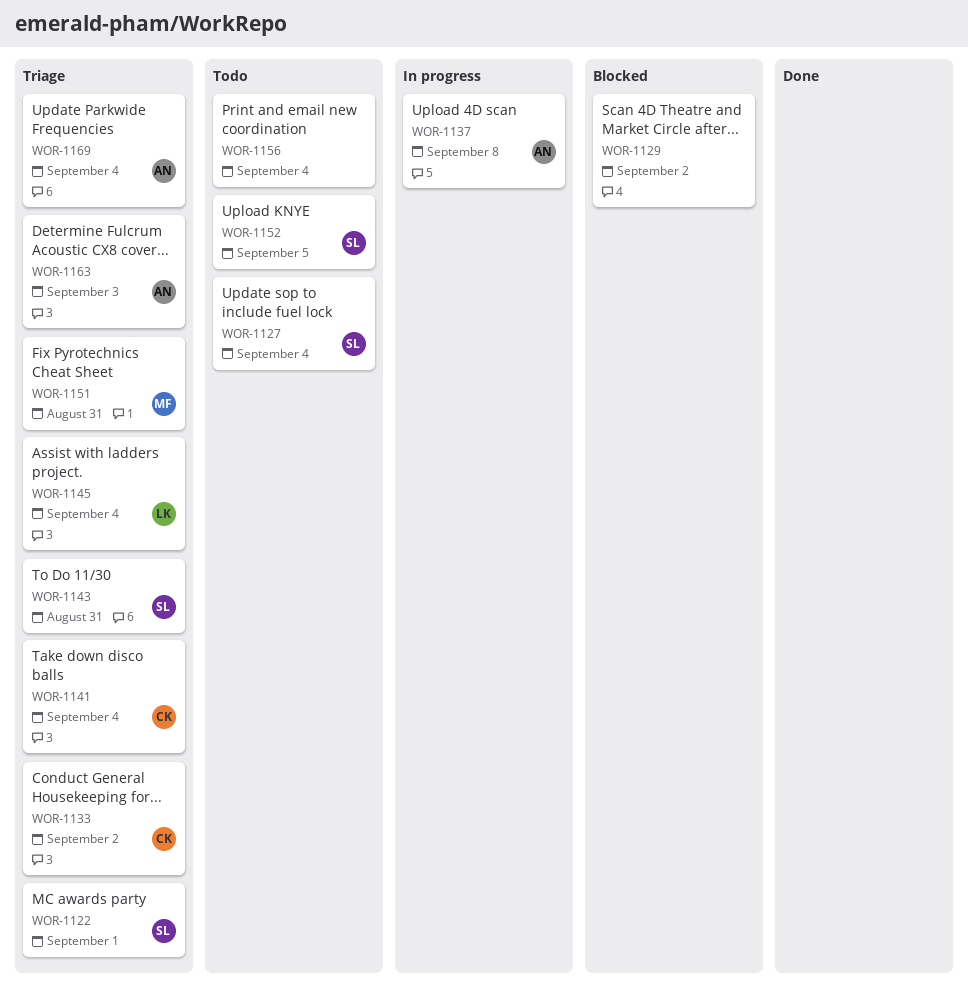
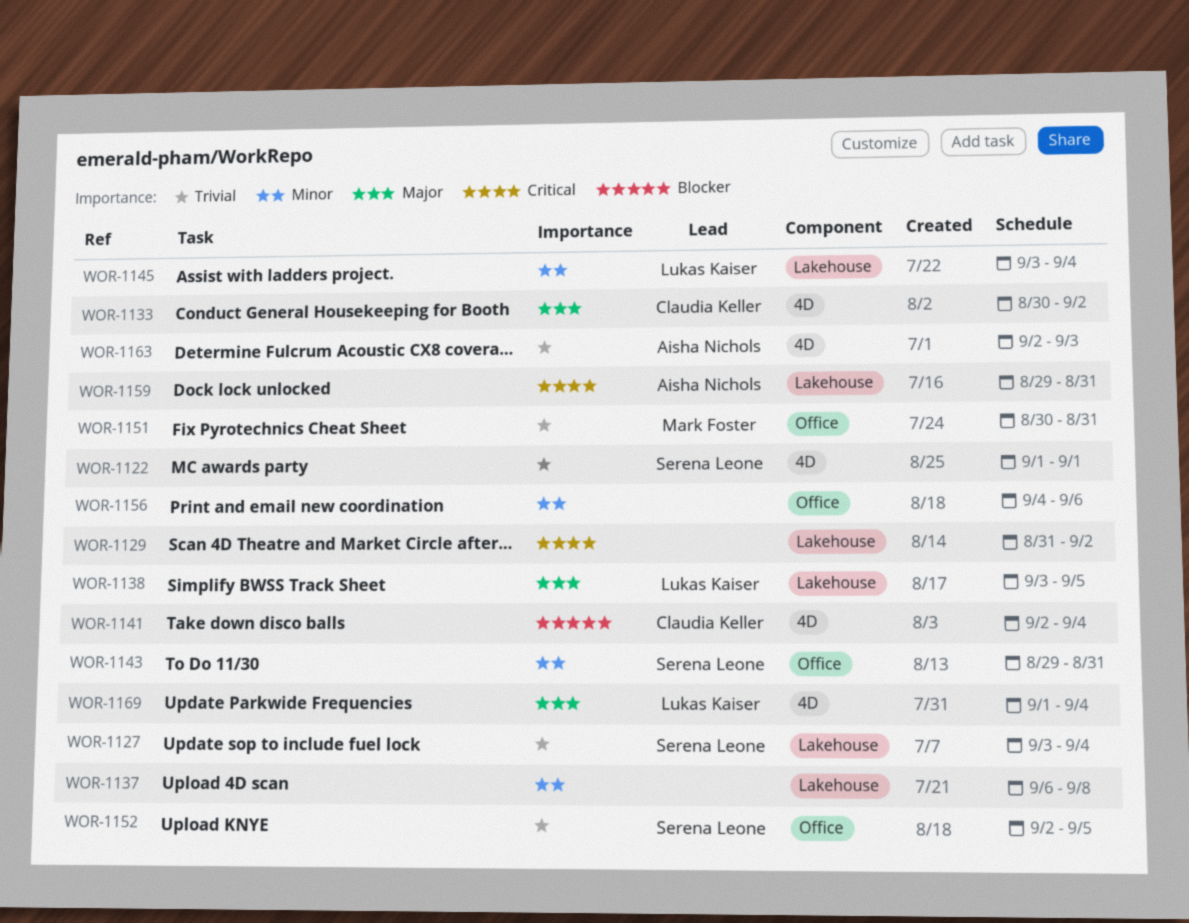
WOR-1137, owner: Aisha Nichols -> none
WOR-1138: none -> present
WOR-1156, due: Sep 4 -> Sep 6
WOR-1159: none -> present
WOR-1169, owner: Aisha Nichols -> Lukas Kaiser

